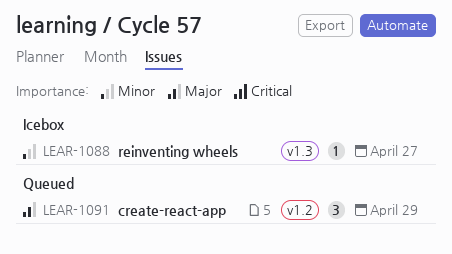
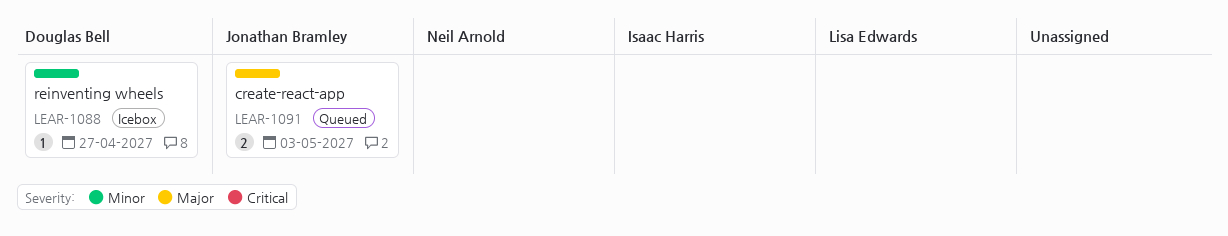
LEAR-1091, estimate: 3 -> 2
LEAR-1091, due: Apr 29 -> May 3

